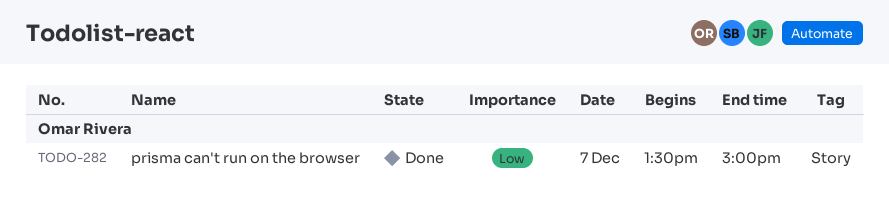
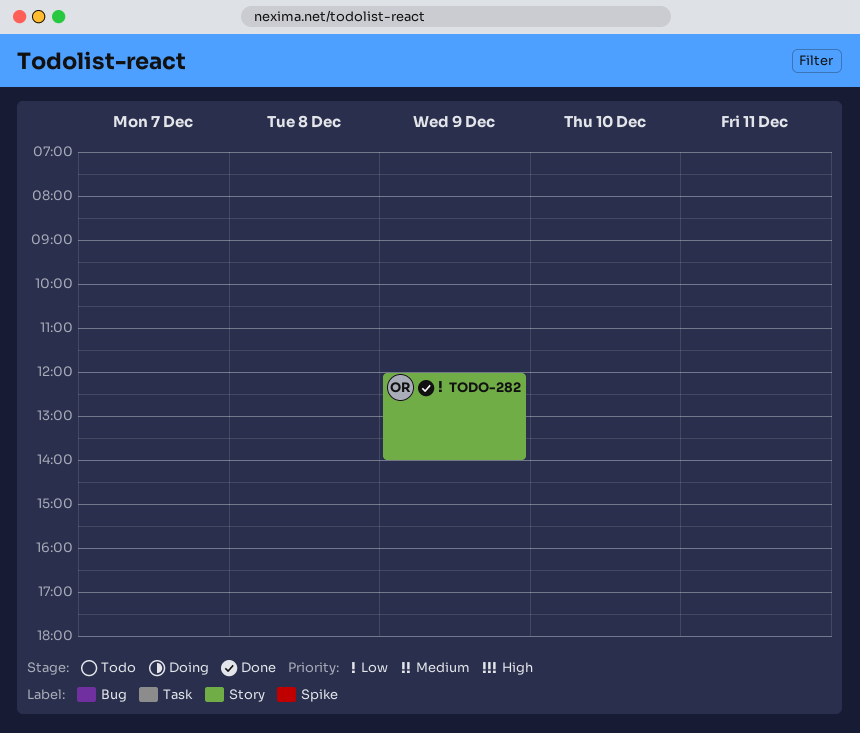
TODO-282, day: Dec 7 -> Dec 9
TODO-282, begins: 13:30 -> 12:00
TODO-282, ends: 15:00 -> 14:00

